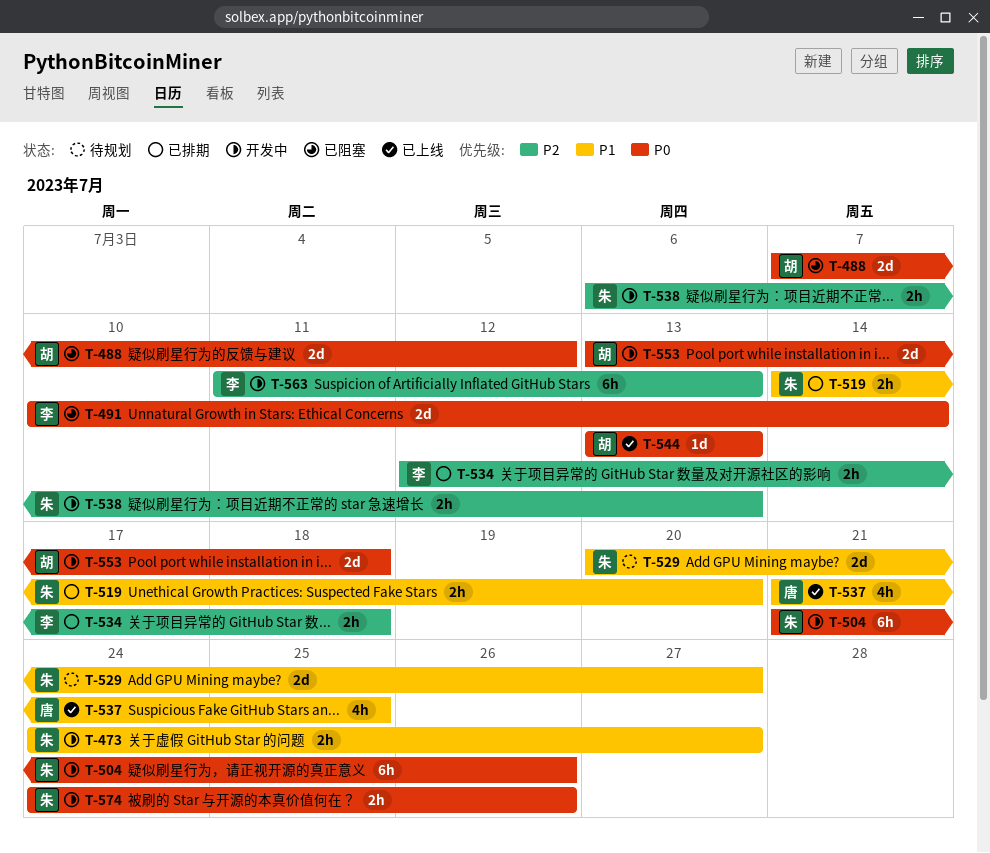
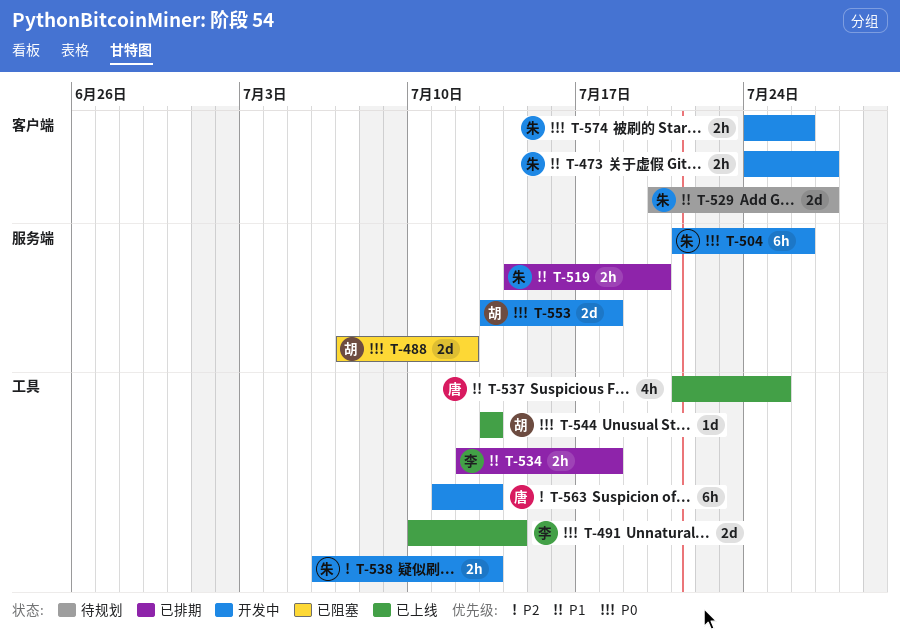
T-491, status: 已阻塞 -> 已上线
T-534, priority: P2 -> P1
T-563, owner: 李 -> 唐

